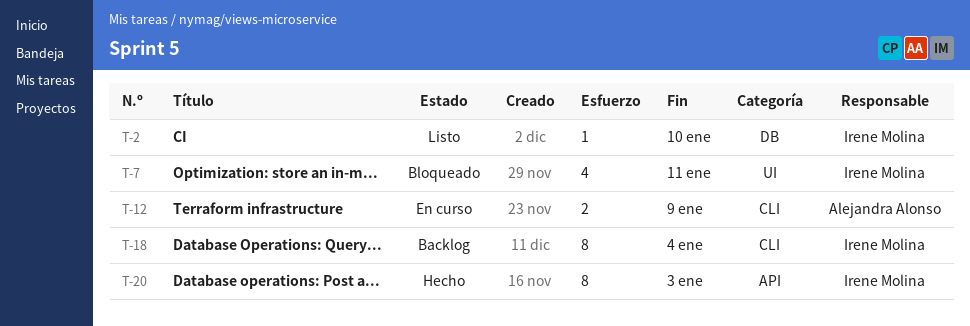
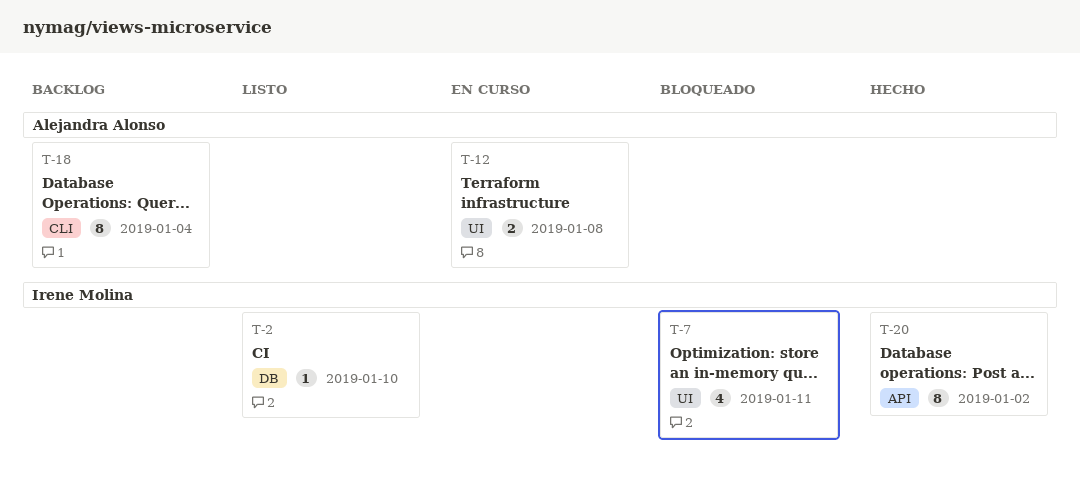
T-12, label: CLI -> UI
T-12, due: Jan 9 -> Jan 8
T-18, owner: Irene Molina -> Alejandra Alonso
T-20, due: Jan 3 -> Jan 2

